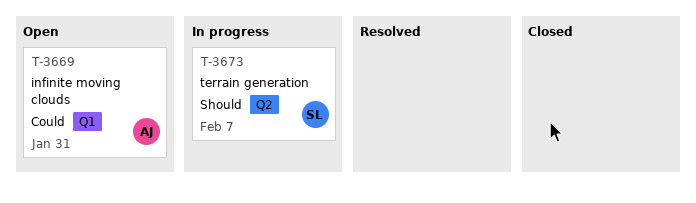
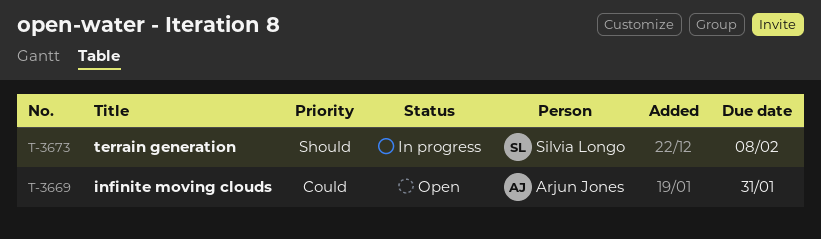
T-3673, due: Feb 7 -> Feb 8

